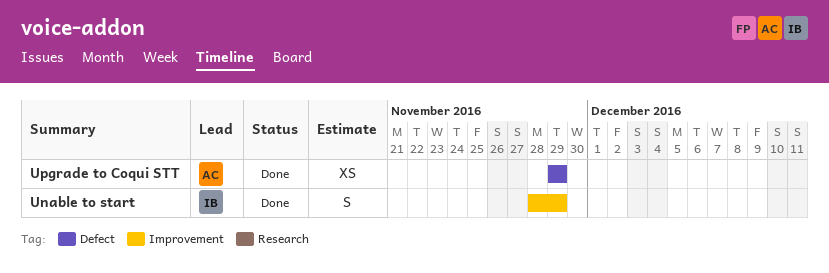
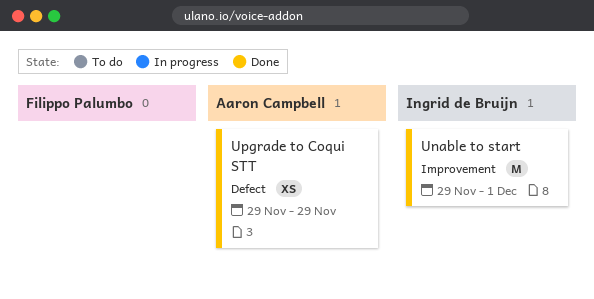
Unable to start, estimate: S -> M
Unable to start, start: Nov 28 -> Nov 29
Unable to start, due: Nov 29 -> Dec 1

